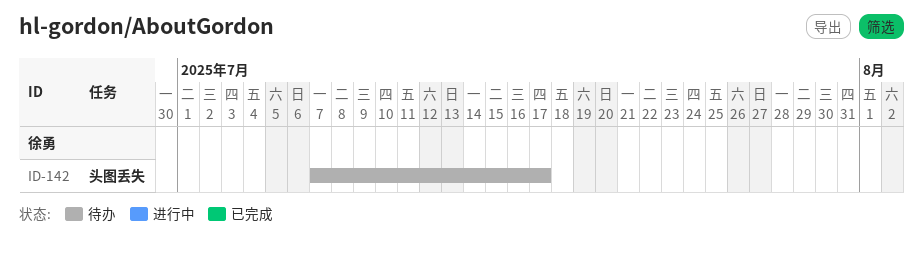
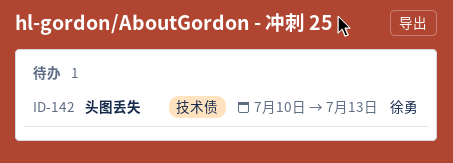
ID-142, start: Jul 7 -> Jul 10
ID-142, due: Jul 17 -> Jul 13

